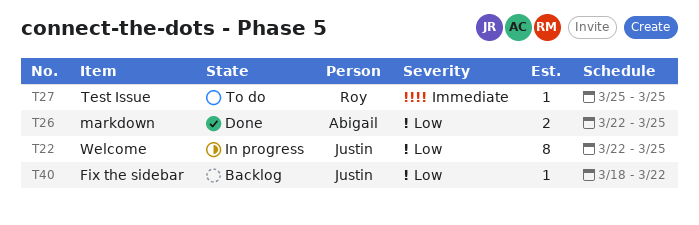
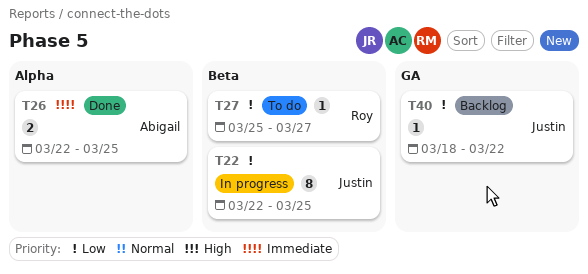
T26, priority: Low -> Immediate
T27, priority: Immediate -> Low
T27, due: Mar 25 -> Mar 27

